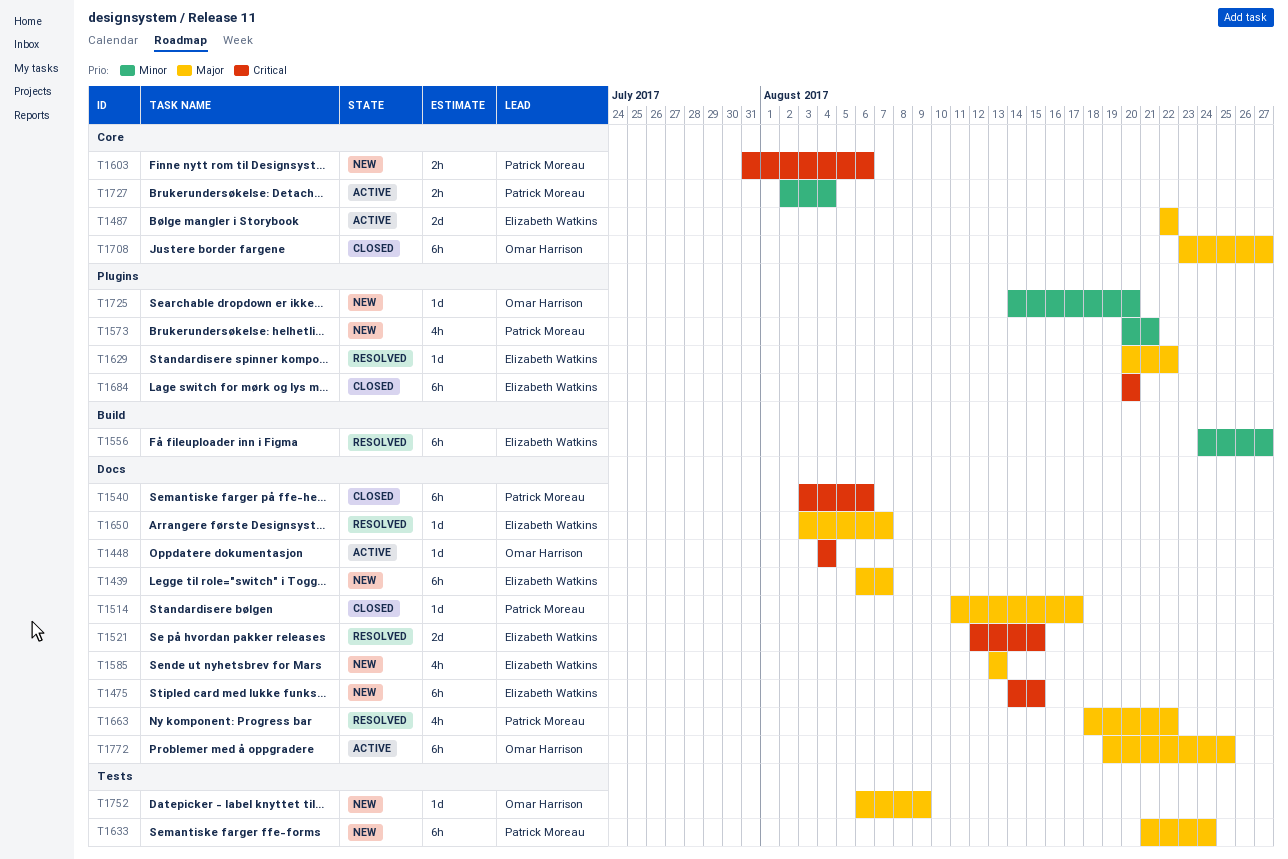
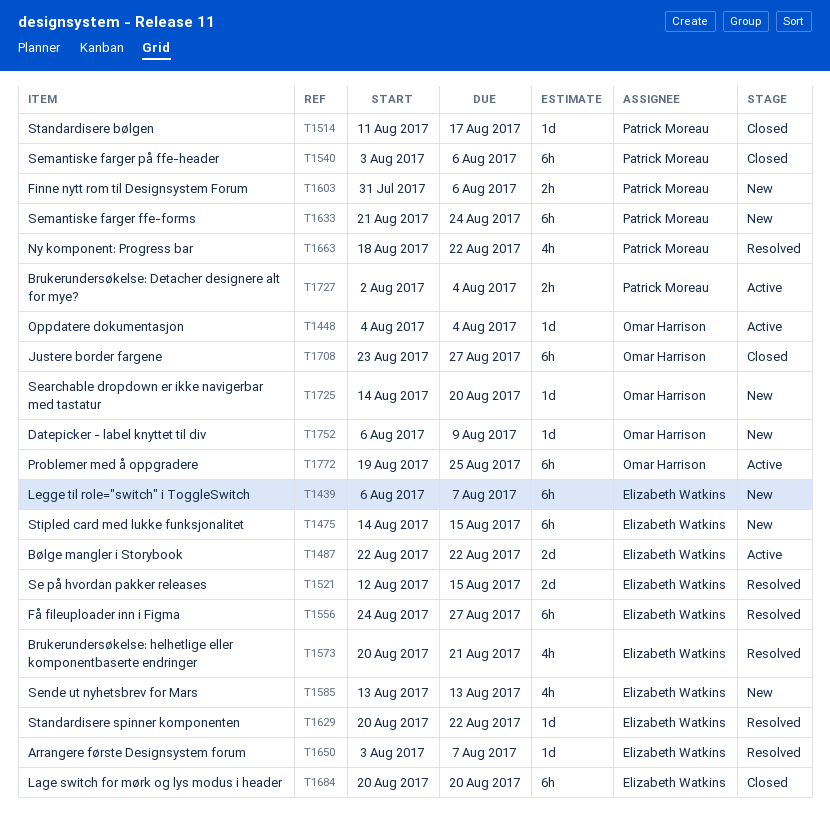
T1573, status: New -> Resolved
T1573, owner: Patrick Moreau -> Elizabeth Watkins

